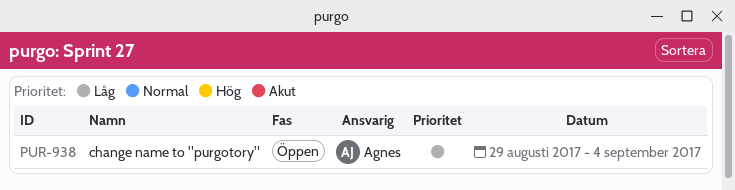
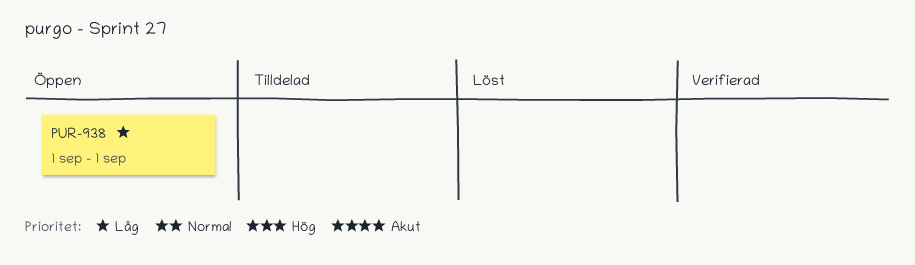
PUR-938, start: Aug 29 -> Sep 1
PUR-938, due: Sep 4 -> Sep 1

